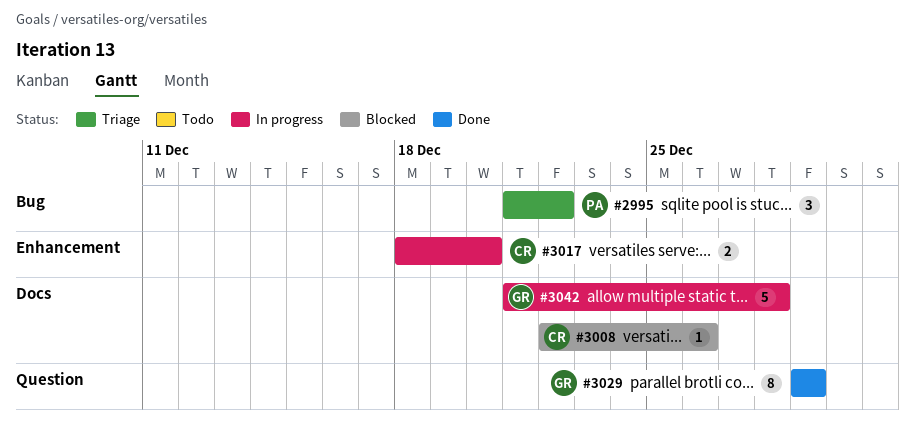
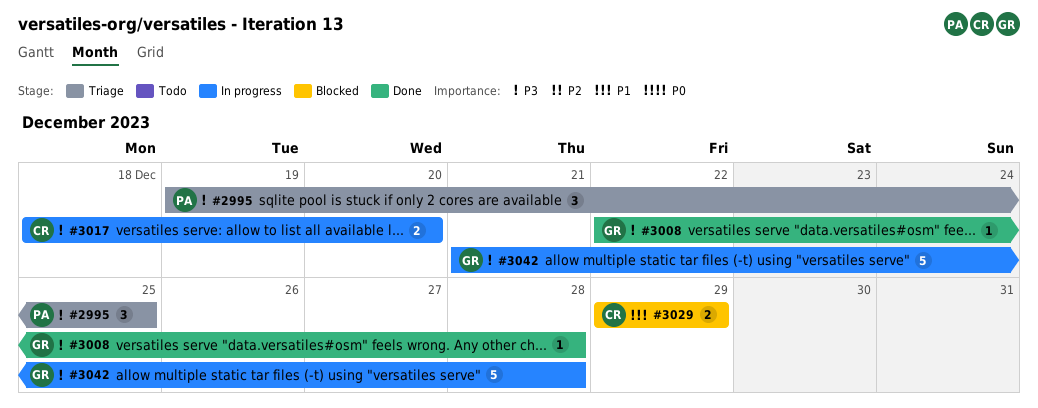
#2995, start: Dec 21 -> Dec 19
#2995, due: Dec 22 -> Dec 25
#3008, status: Blocked -> Done
#3008, owner: CR -> GR
#3008, due: Dec 26 -> Dec 28
#3029, status: Done -> Blocked
#3029, owner: GR -> CR
#3029, estimate: 8 -> 2

